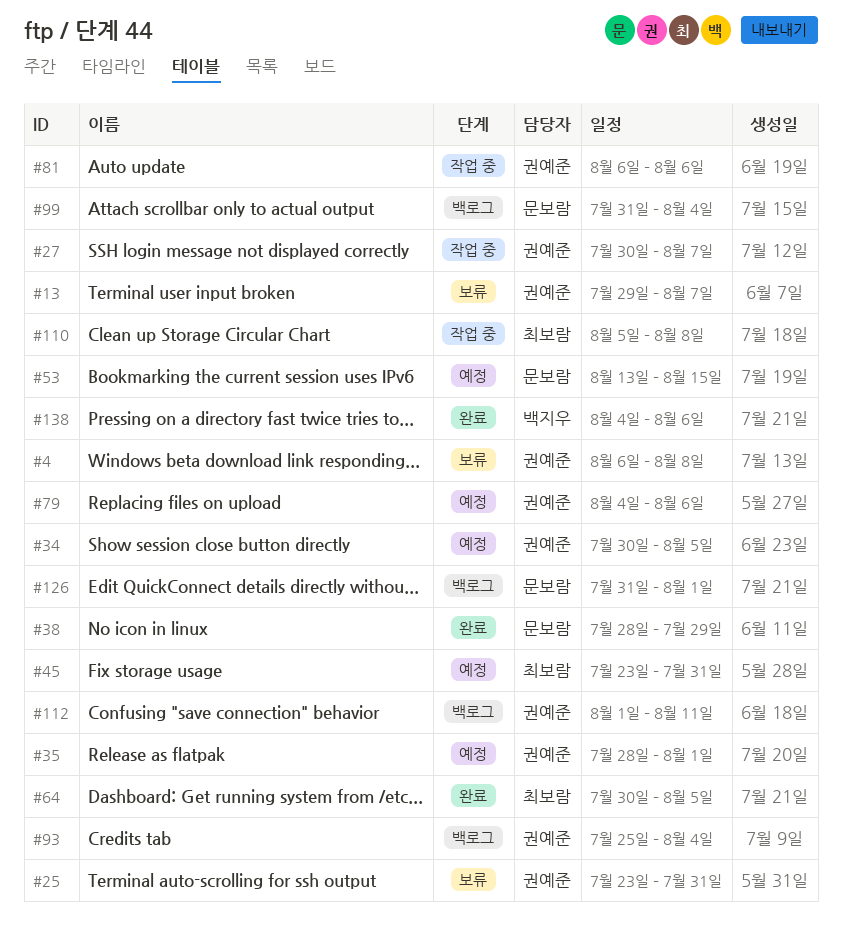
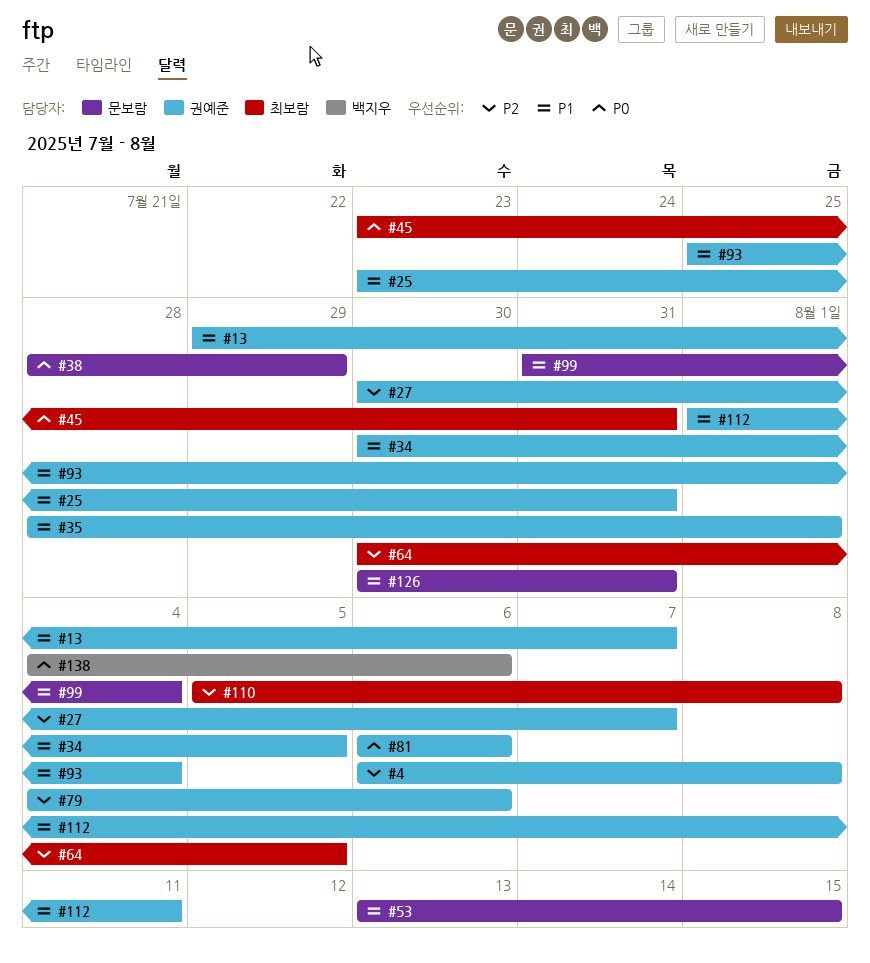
#126, start: Jul 31 -> Jul 30
#126, due: Aug 1 -> Jul 31

